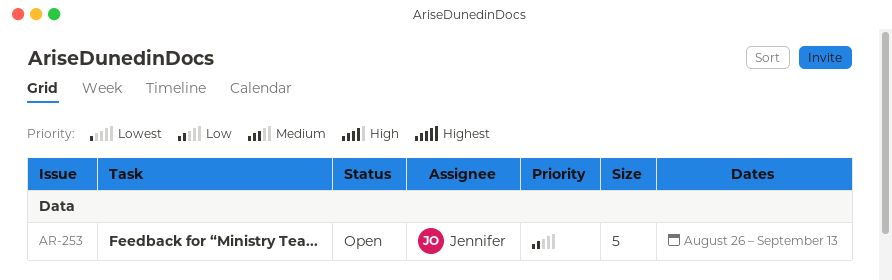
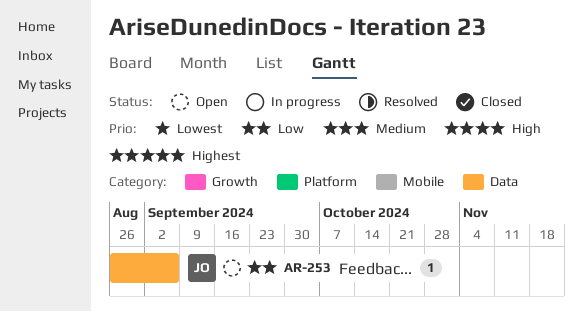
AR-253, estimate: 5 -> 1
AR-253, due: Sep 13 -> Sep 6

